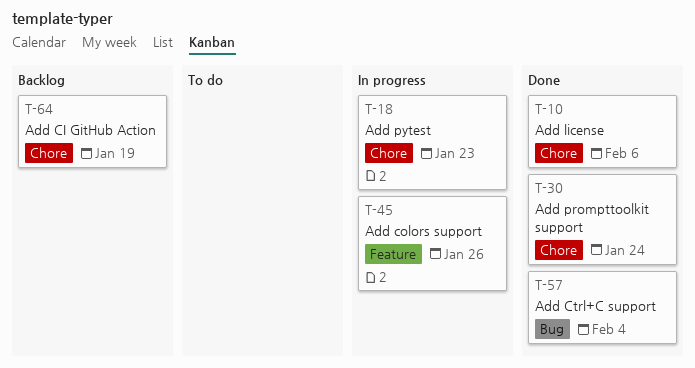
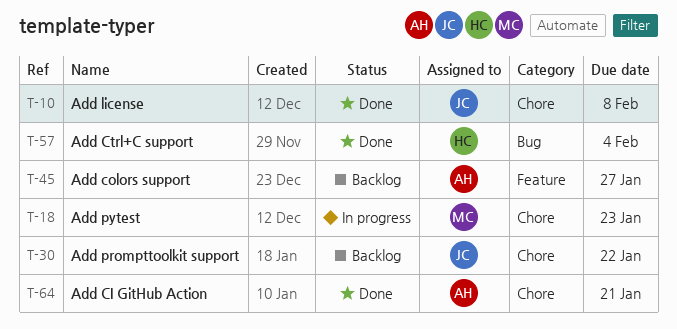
T-10, due: Feb 6 -> Feb 8
T-30, status: Done -> Backlog
T-30, due: Jan 24 -> Jan 22
T-45, status: In progress -> Backlog
T-45, due: Jan 26 -> Jan 27
T-64, status: Backlog -> Done
T-64, due: Jan 19 -> Jan 21

